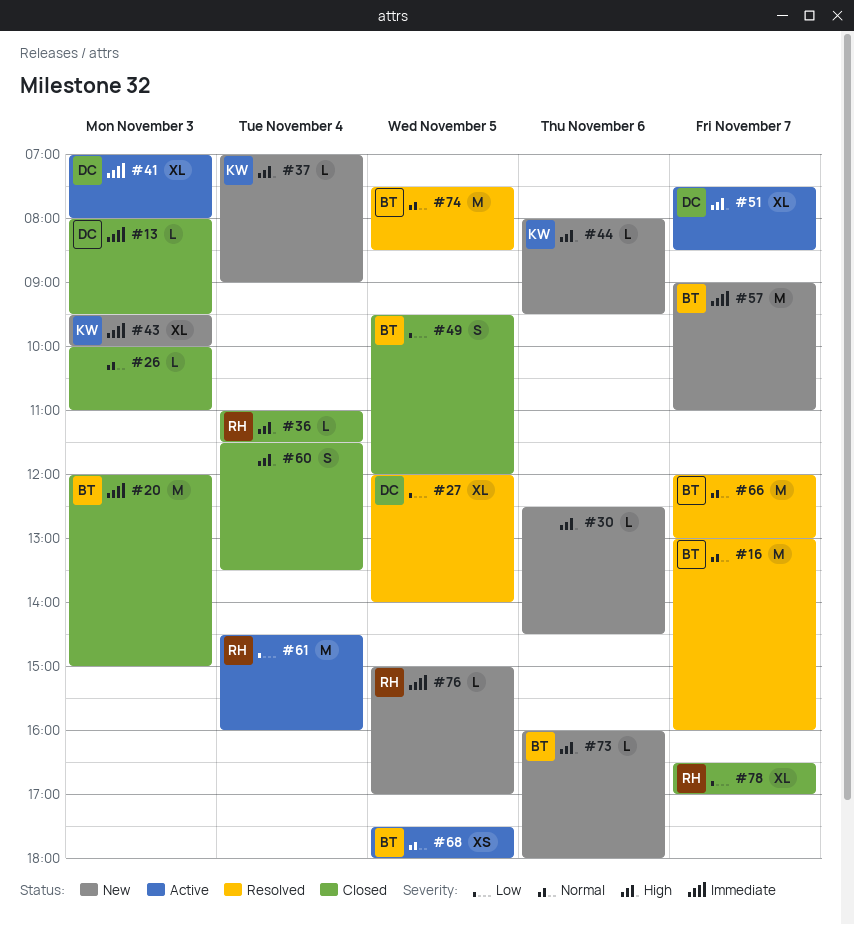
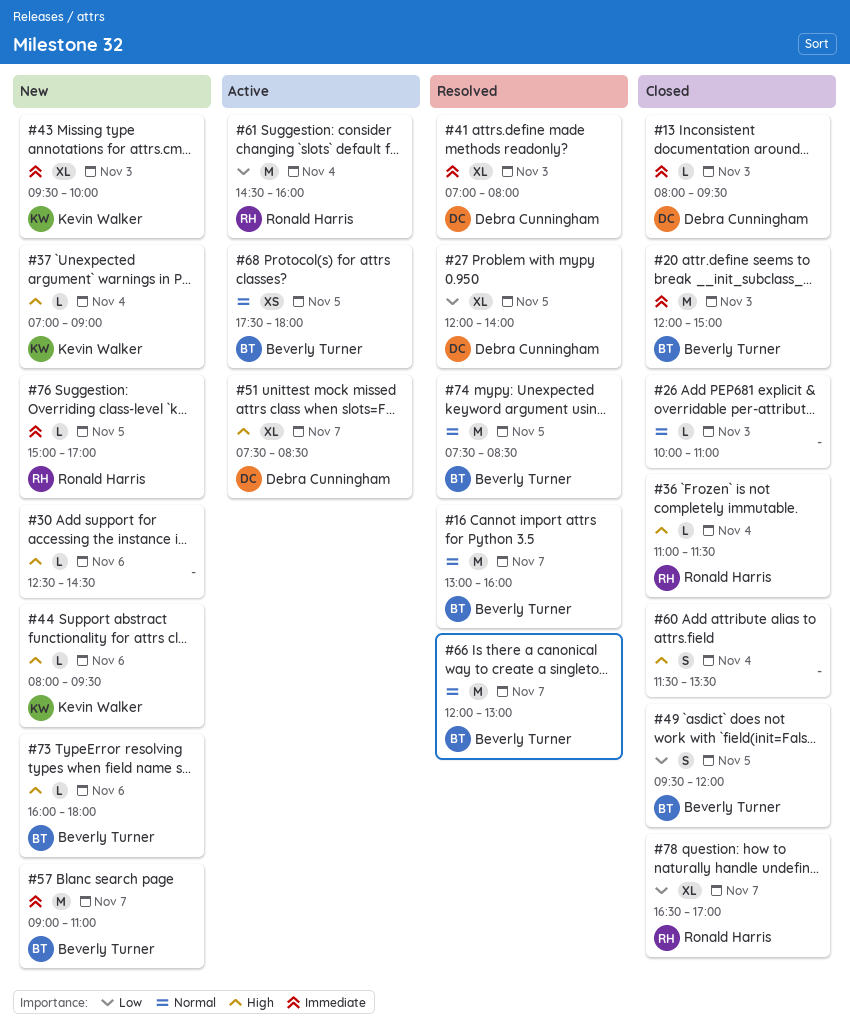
#41, status: Active -> Resolved

